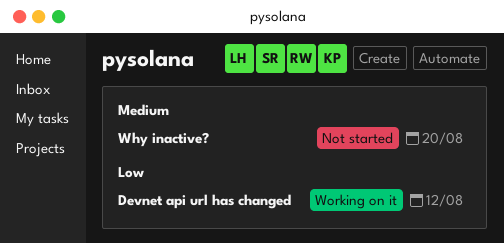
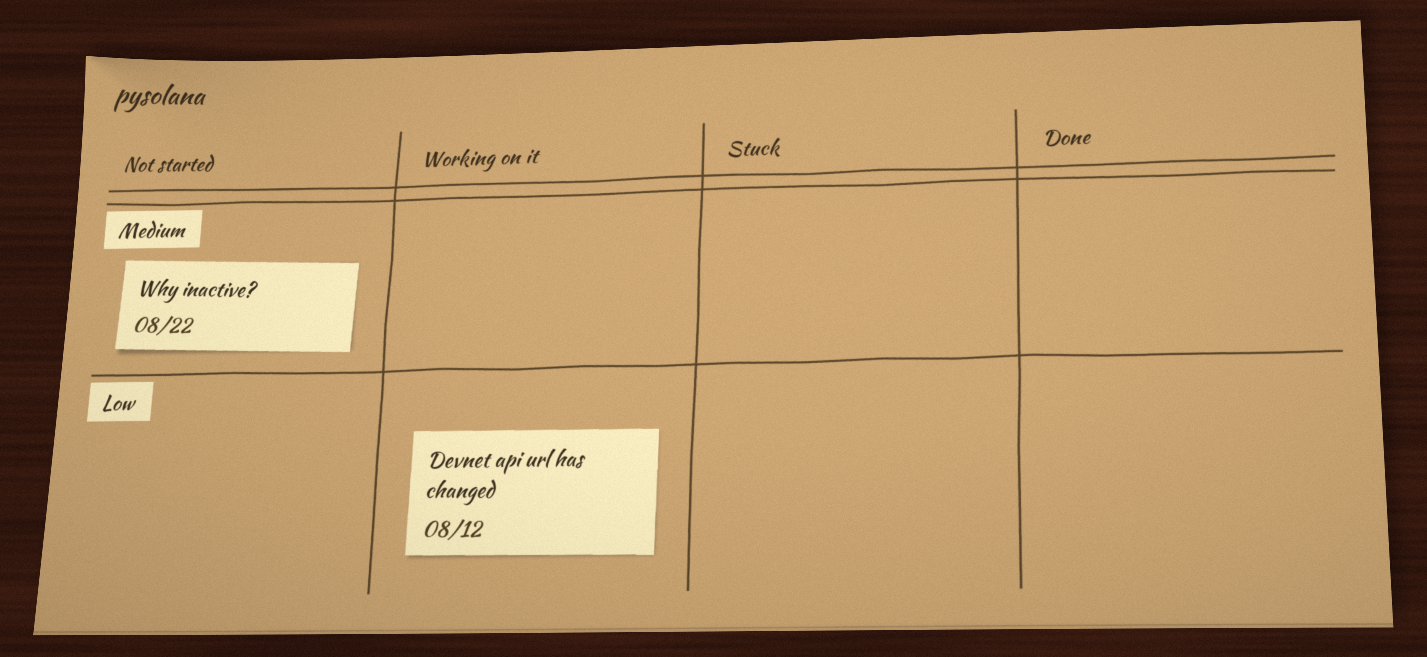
Why inactive?, due: Aug 20 -> Aug 22

